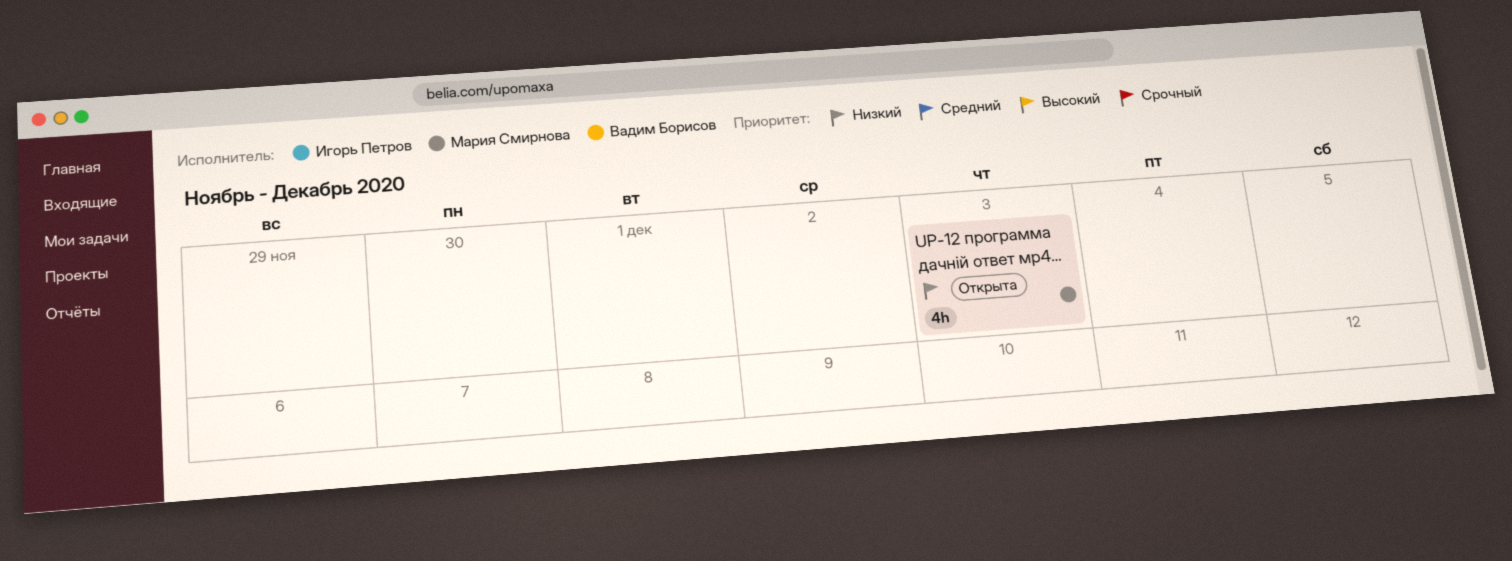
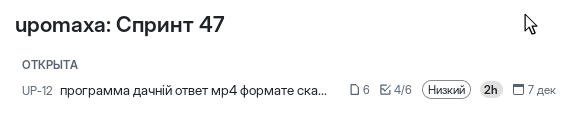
UP-12, estimate: 4h -> 2h
UP-12, due: Dec 3 -> Dec 7

